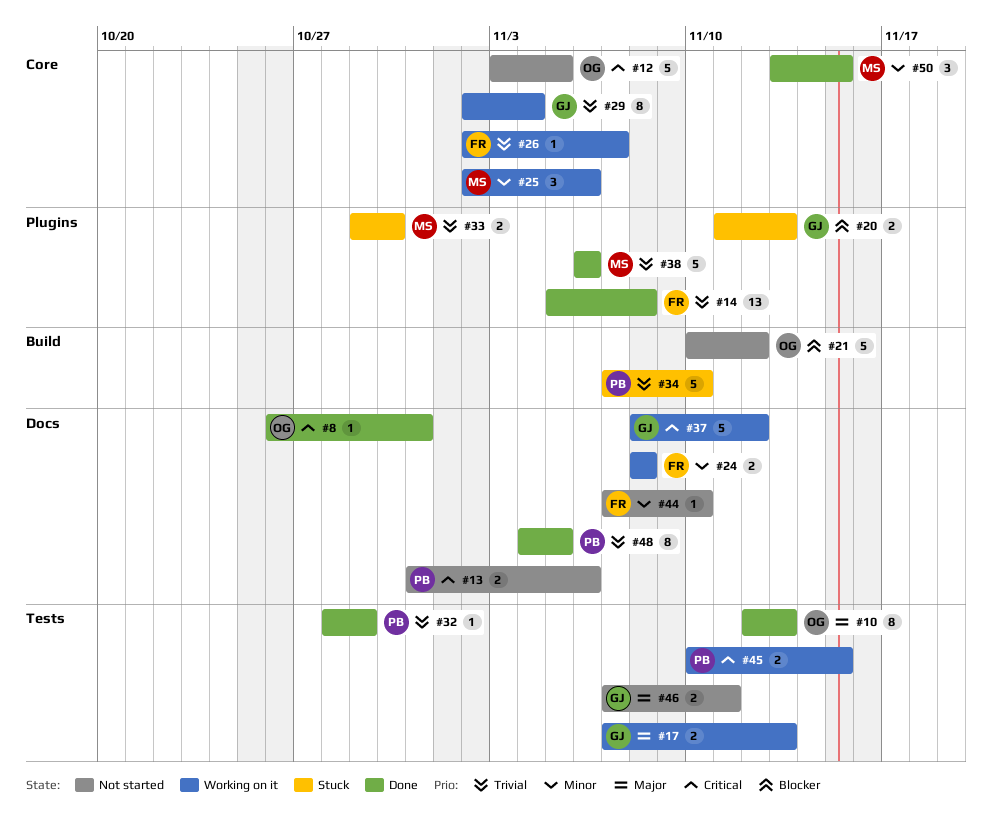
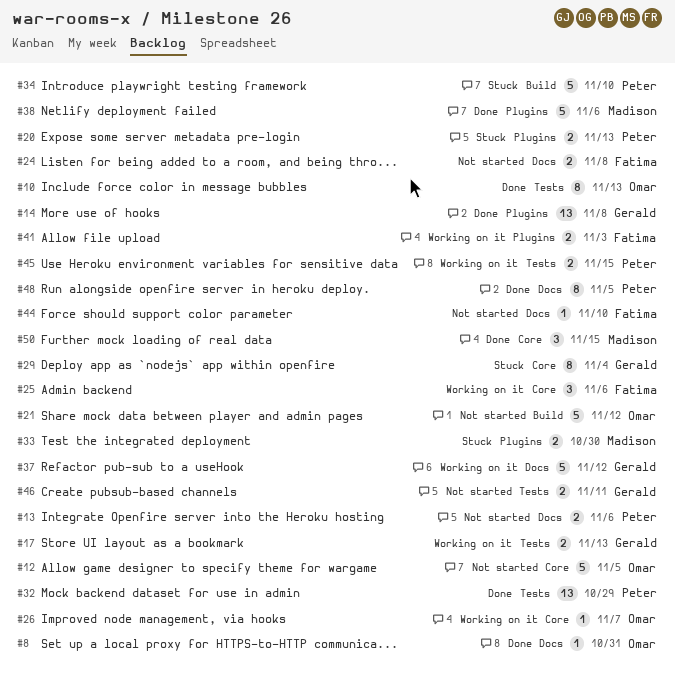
#14, owner: Fatima -> Gerald
#20, owner: Gerald -> Peter
#24, status: Working on it -> Not started
#25, owner: Madison -> Fatima
#26, owner: Fatima -> Omar
#29, status: Working on it -> Stuck
#32, estimate: 1 -> 13
#41: none -> present

